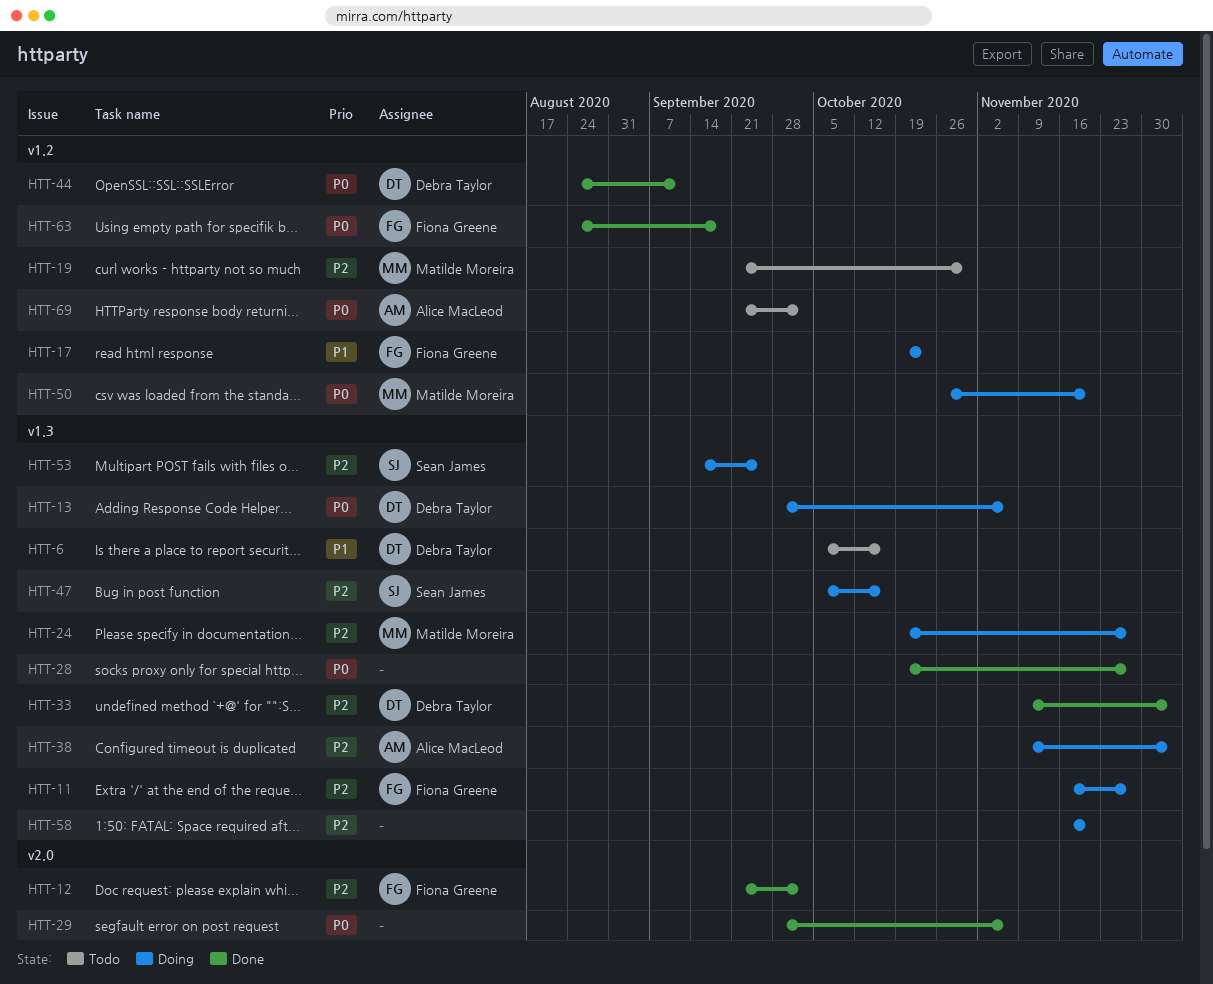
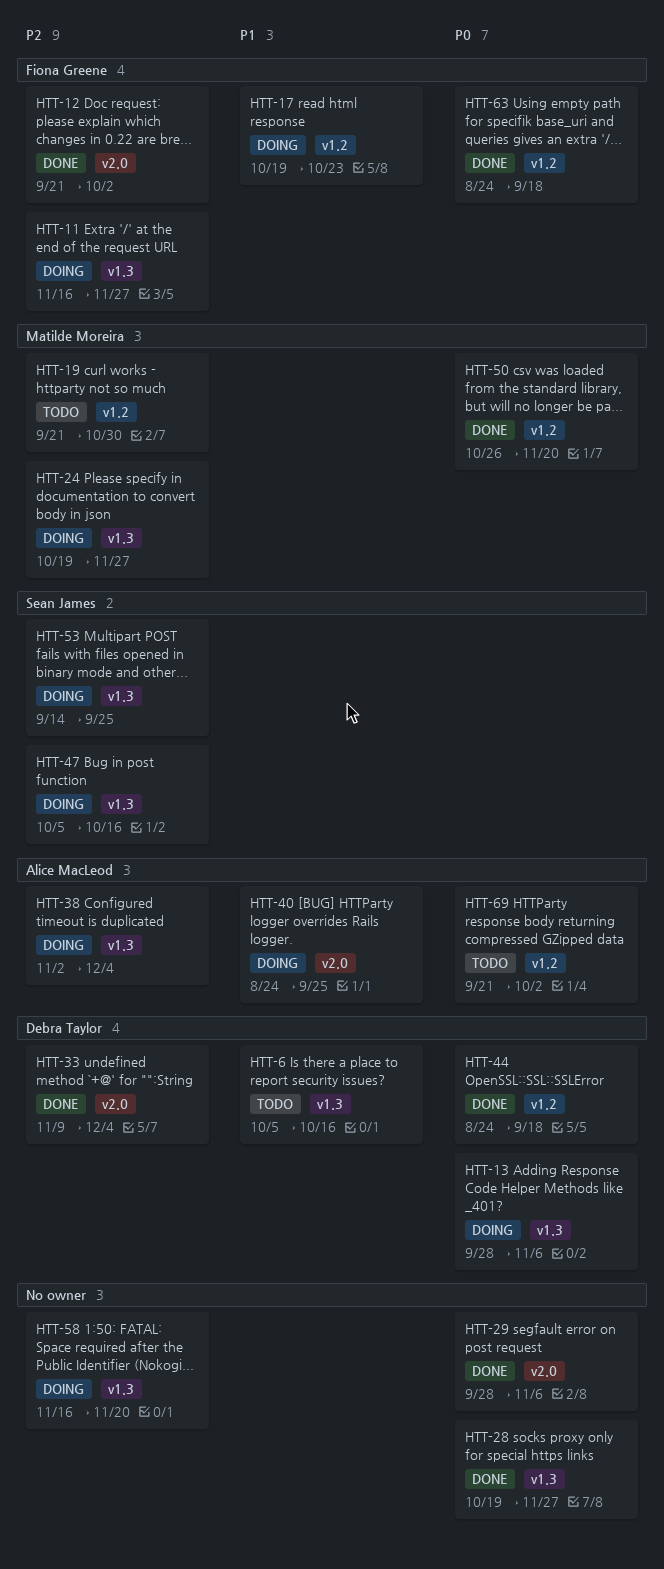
HTT-33, label: v1.3 -> v2.0
HTT-38, start: Nov 9 -> Nov 2
HTT-40: none -> present
HTT-44, due: Sep 11 -> Sep 18
HTT-50, status: Doing -> Done

